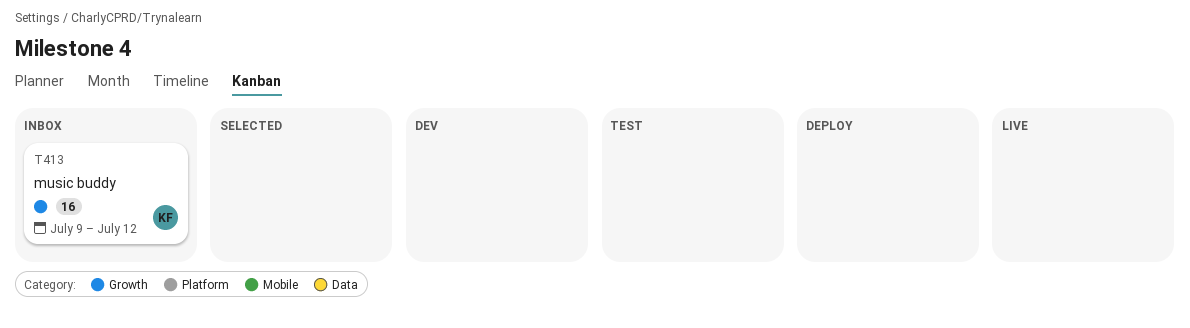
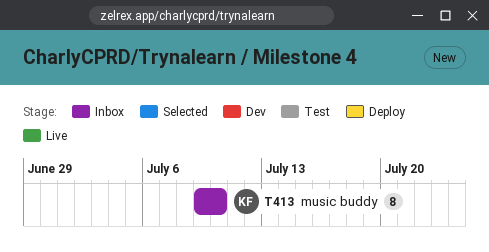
T413, estimate: 16 -> 8
T413, due: Jul 12 -> Jul 10

